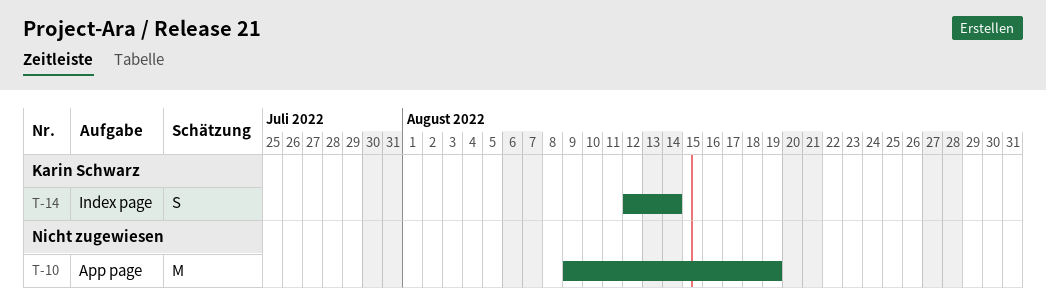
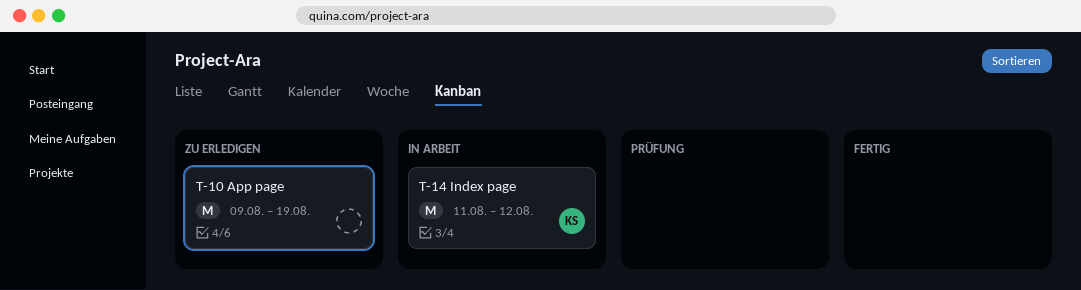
T-14, estimate: S -> M
T-14, start: Aug 12 -> Aug 11
T-14, due: Aug 14 -> Aug 12

